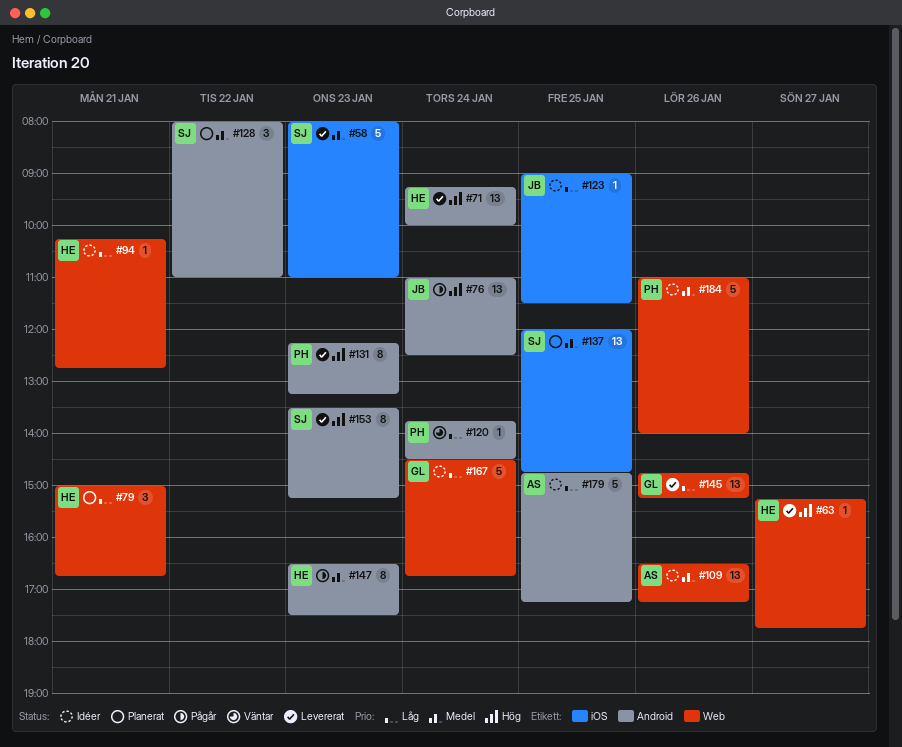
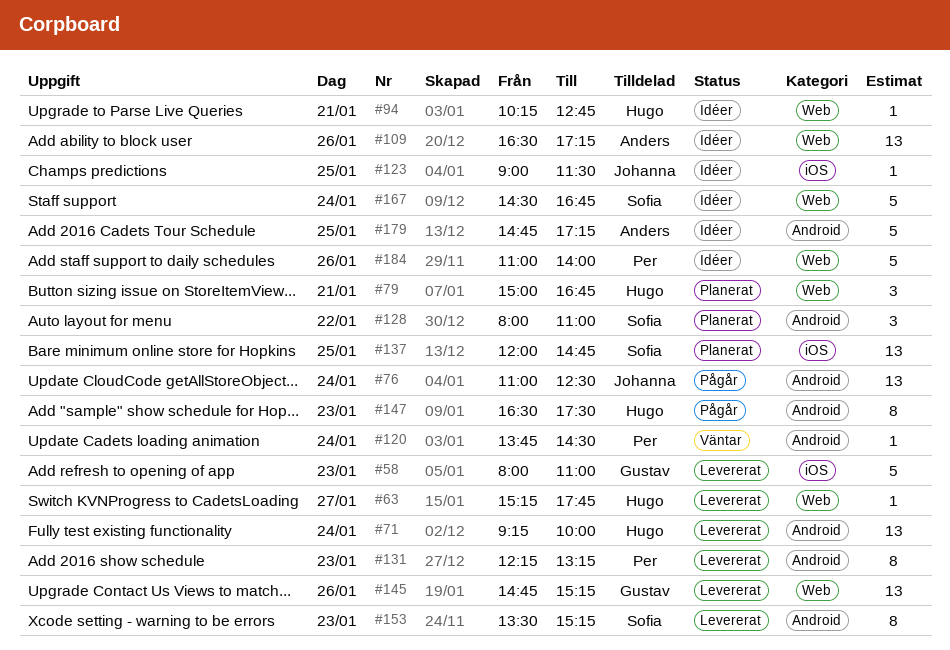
#58, owner: Sofia -> Gustav
#167, owner: Gustav -> Sofia

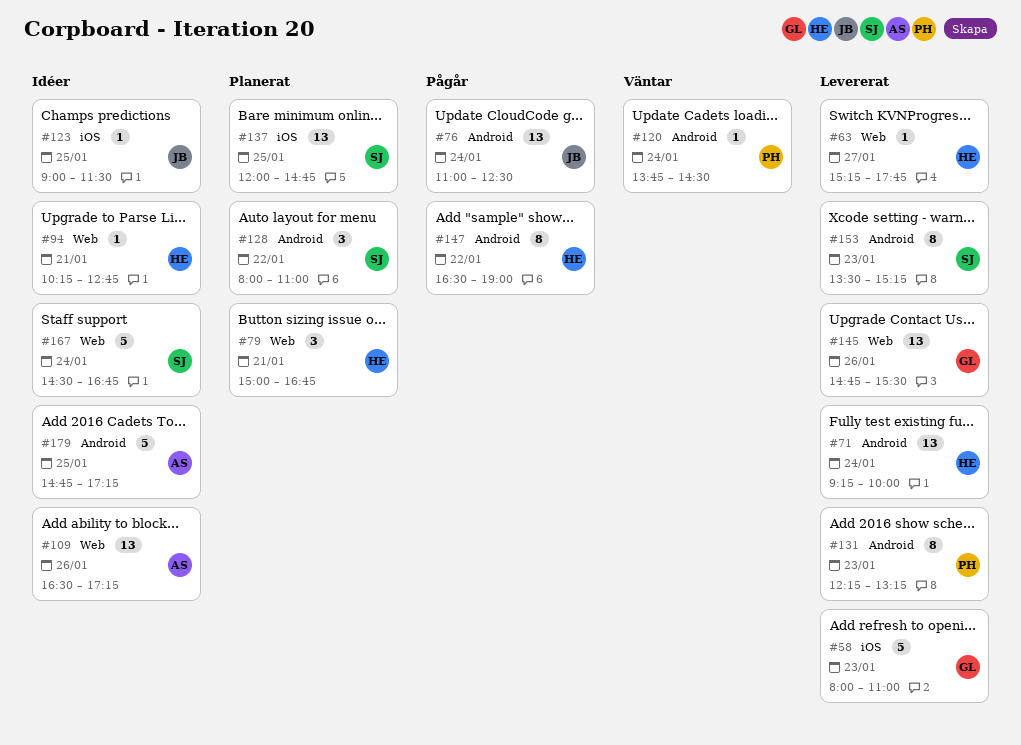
#145, ends: 15:15 -> 15:30
#147, day: Jan 23 -> Jan 22
#147, ends: 17:30 -> 19:00
#184: present -> none

